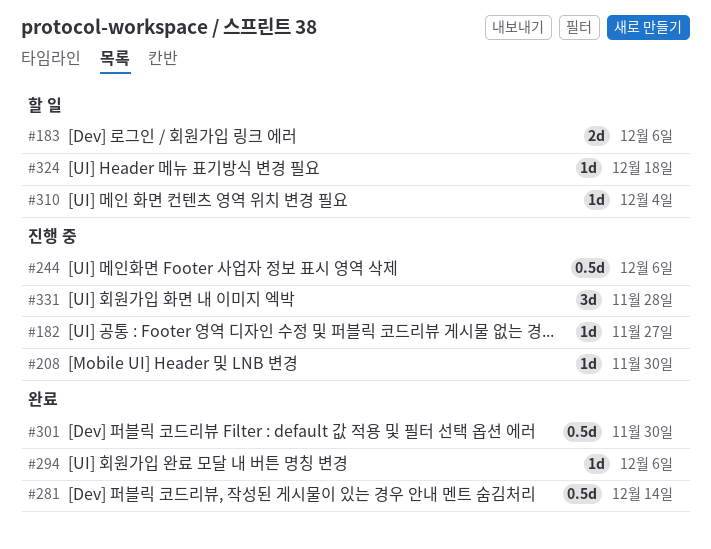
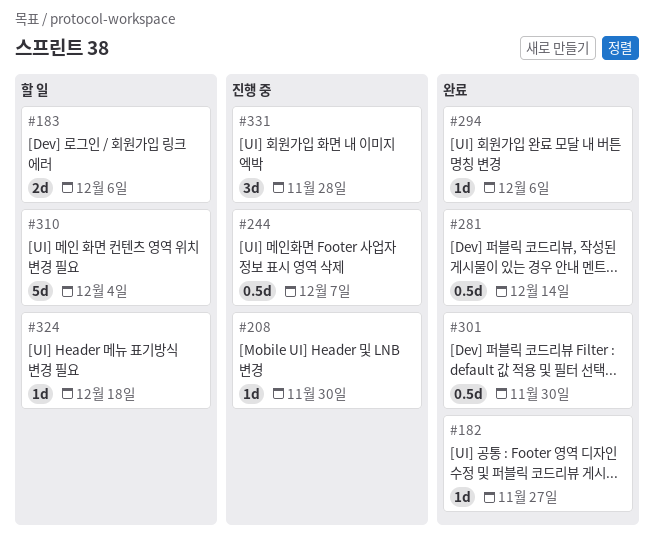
#182, status: 진행 중 -> 완료
#244, due: Dec 6 -> Dec 7
#310, estimate: 1d -> 5d

